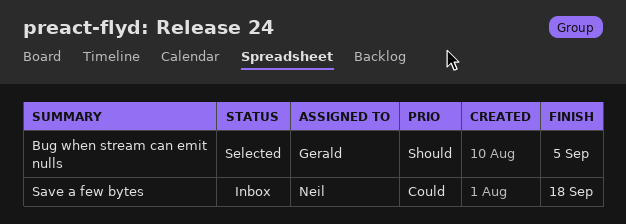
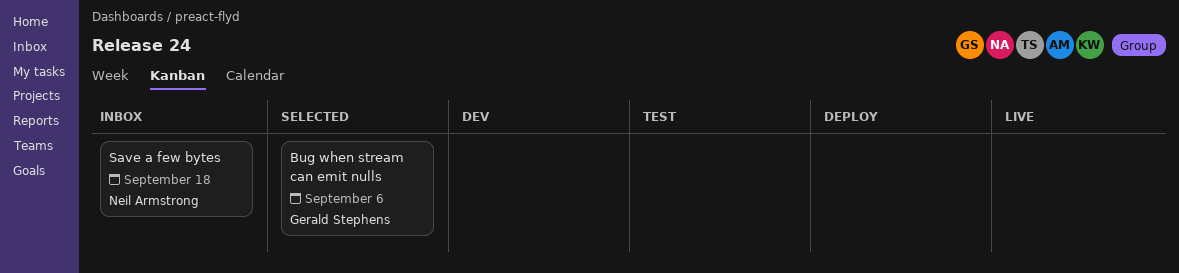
Bug when stream can emit nulls, due: Sep 5 -> Sep 6

